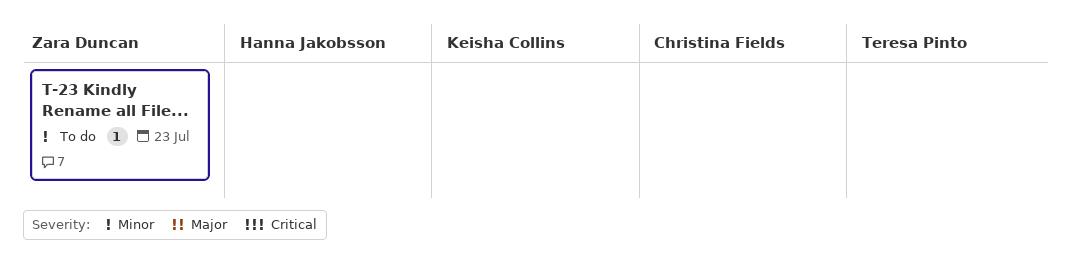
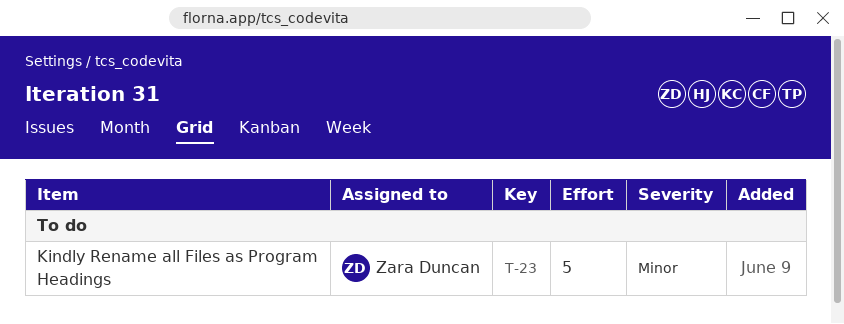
T-23, estimate: 1 -> 5

